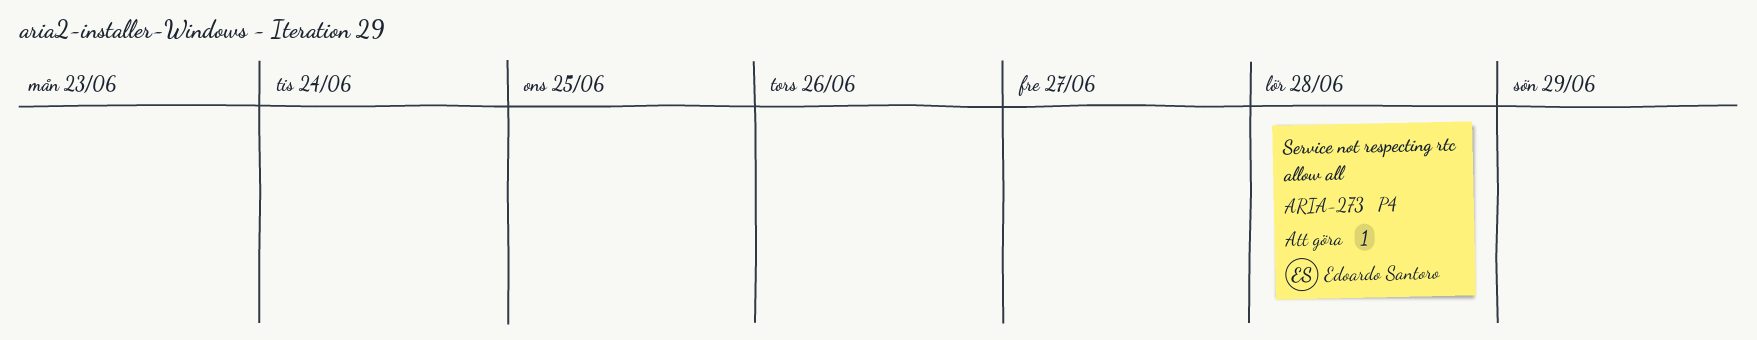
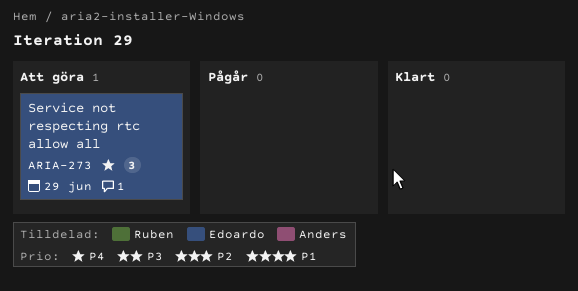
ARIA-273, estimate: 1 -> 3
ARIA-273, due: Jun 28 -> Jun 29

